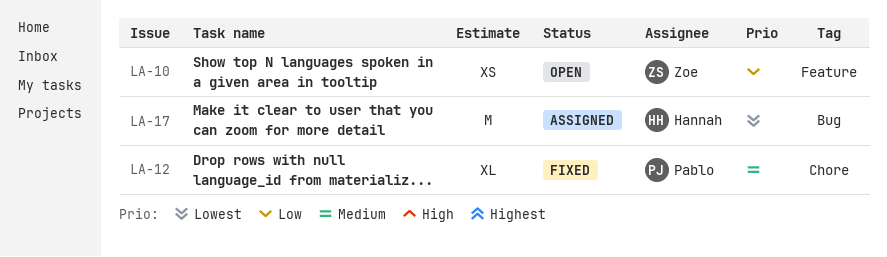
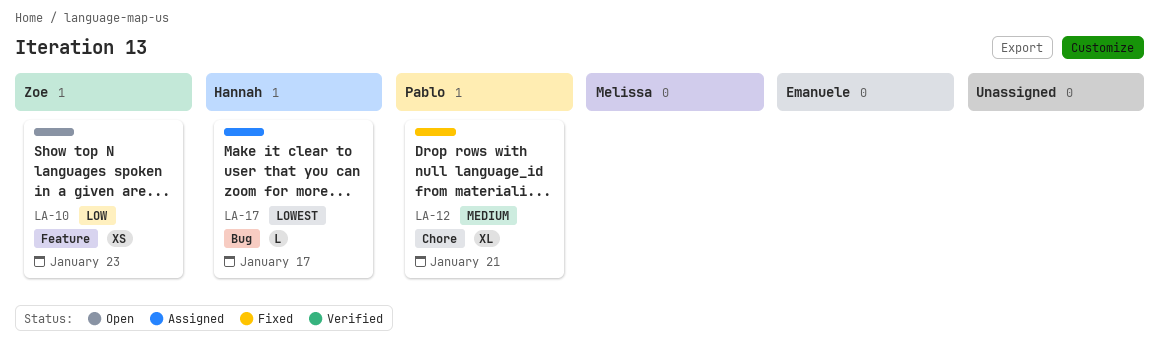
LA-17, estimate: M -> L

